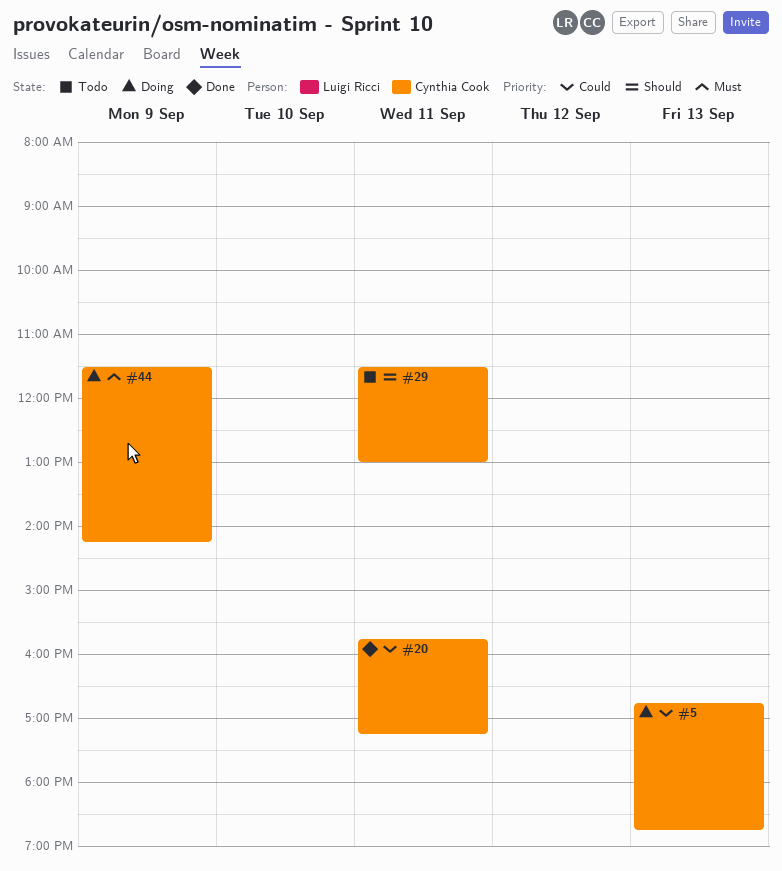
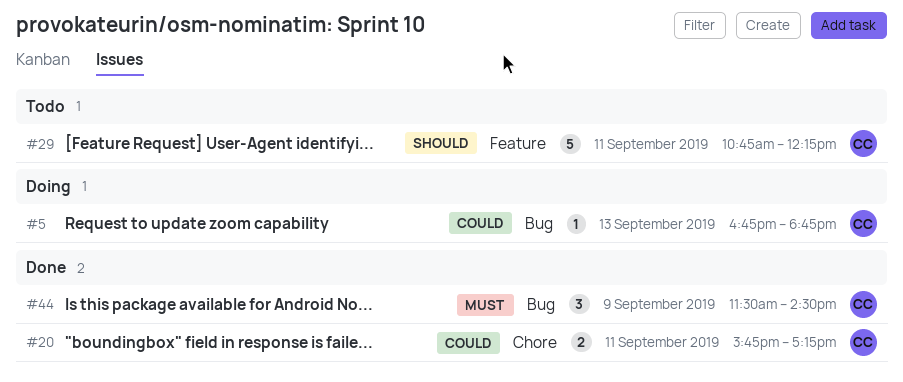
#29, begins: 11:30 -> 10:45
#29, ends: 13:00 -> 12:15
#44, status: Doing -> Done
#44, ends: 14:15 -> 14:30

